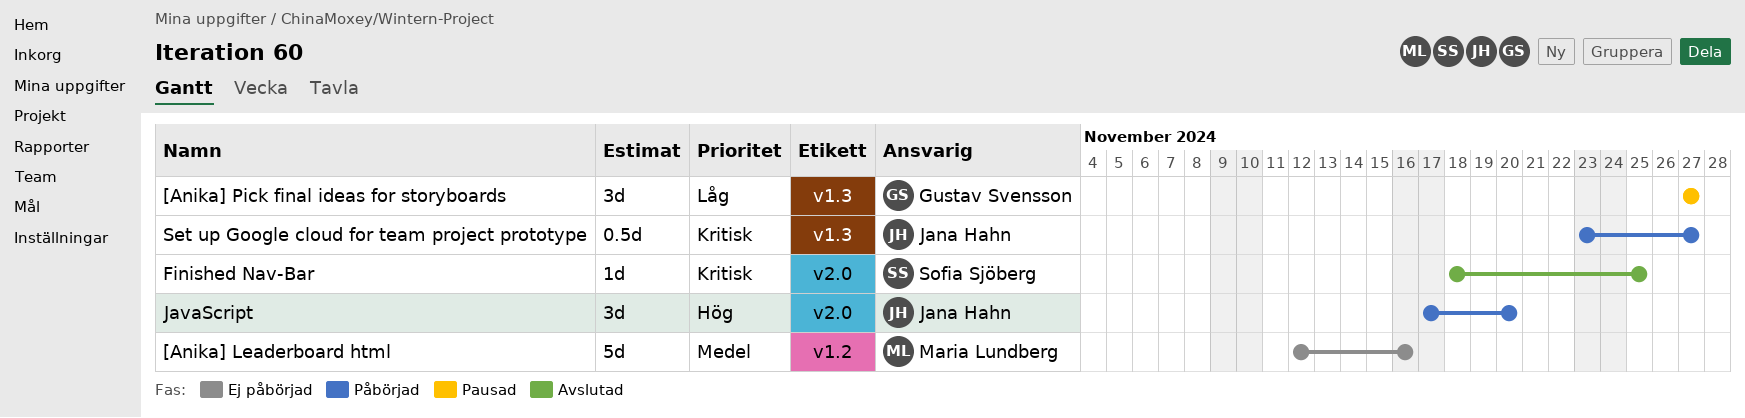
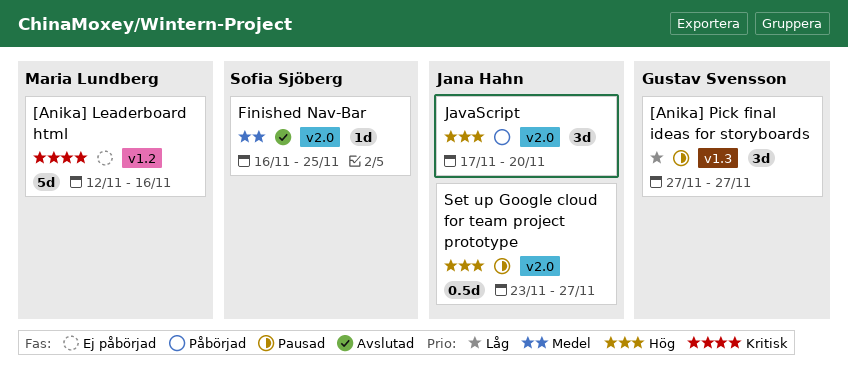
[Anika] Leaderboard html, priority: Medel -> Kritisk
Finished Nav-Bar, priority: Kritisk -> Medel
Finished Nav-Bar, start: Nov 18 -> Nov 16
Set up Google cloud for team project prototype, status: Påbörjad -> Pausad
Set up Google cloud for team project prototype, priority: Kritisk -> Hög
Set up Google cloud for team project prototype, label: v1.3 -> v2.0

